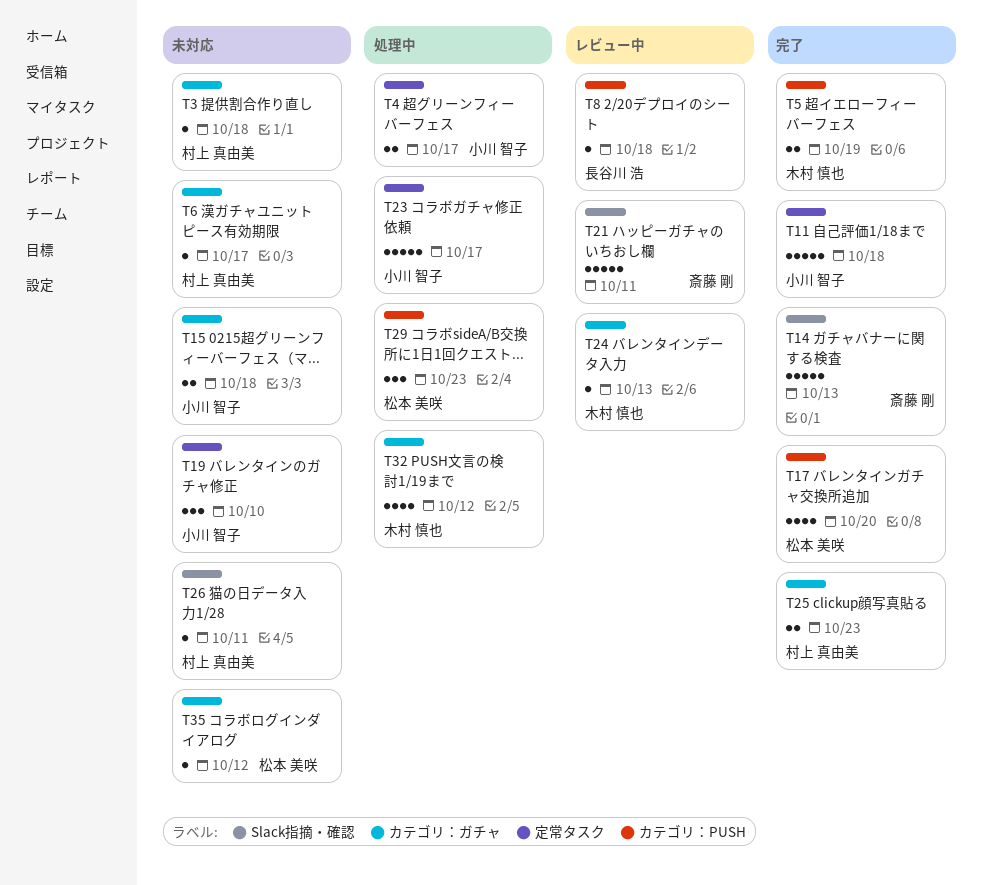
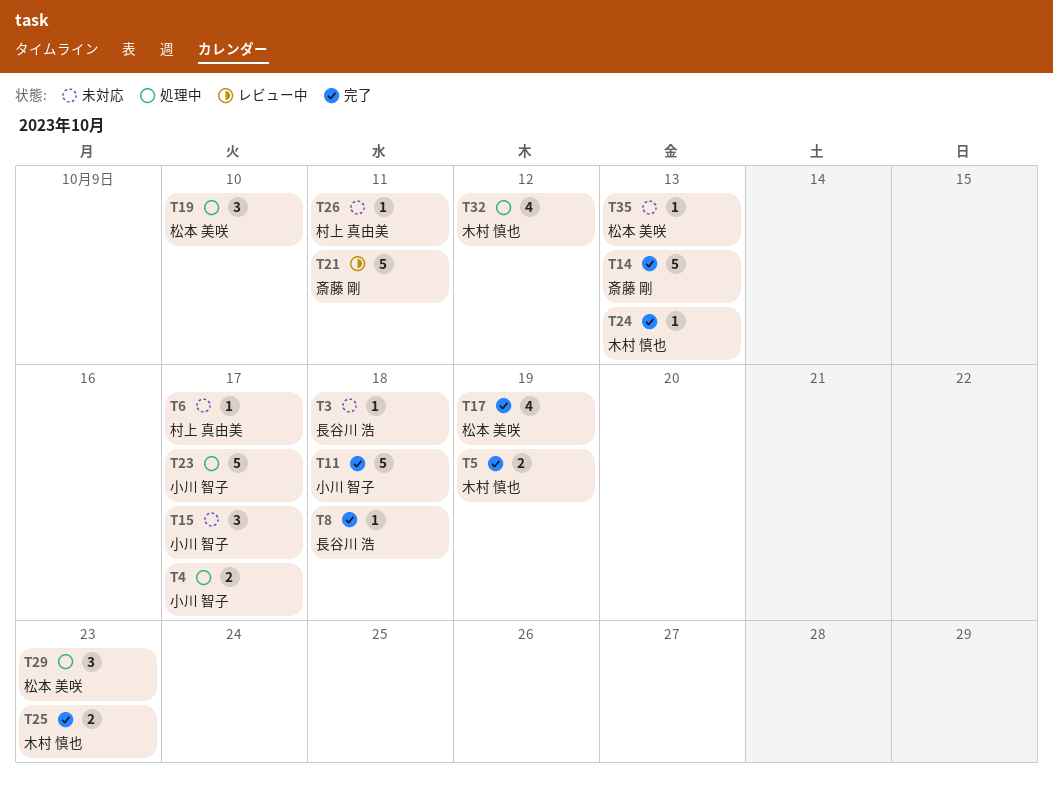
T3, owner: 村上 真由美 -> 長谷川 浩
T8, status: レビュー中 -> 完了
T15, estimate: 2 -> 3
T15, due: Oct 18 -> Oct 17
T17, due: Oct 20 -> Oct 19
T19, status: 未対応 -> 処理中
T19, owner: 小川 智子 -> 松本 美咲
T24, status: レビュー中 -> 完了
T25, owner: 村上 真由美 -> 木村 慎也
T35, due: Oct 12 -> Oct 13

